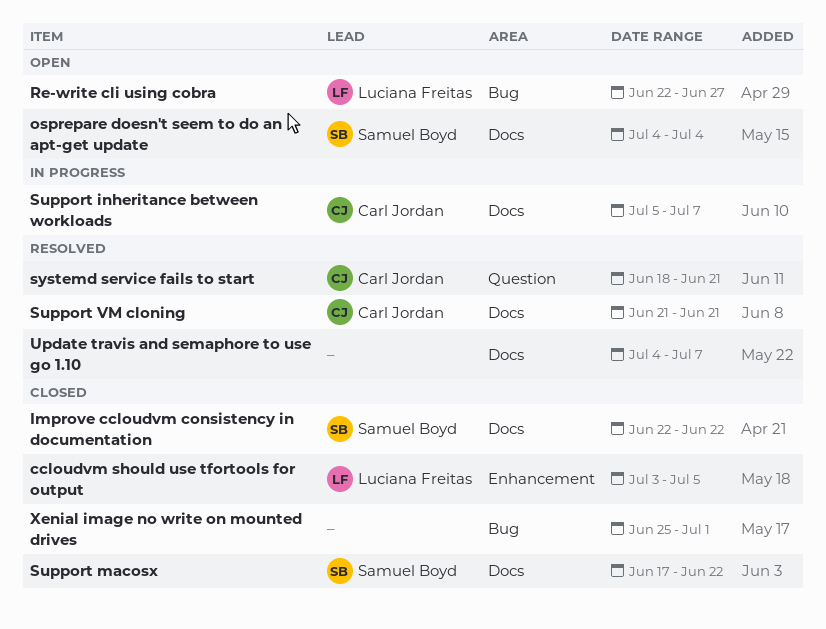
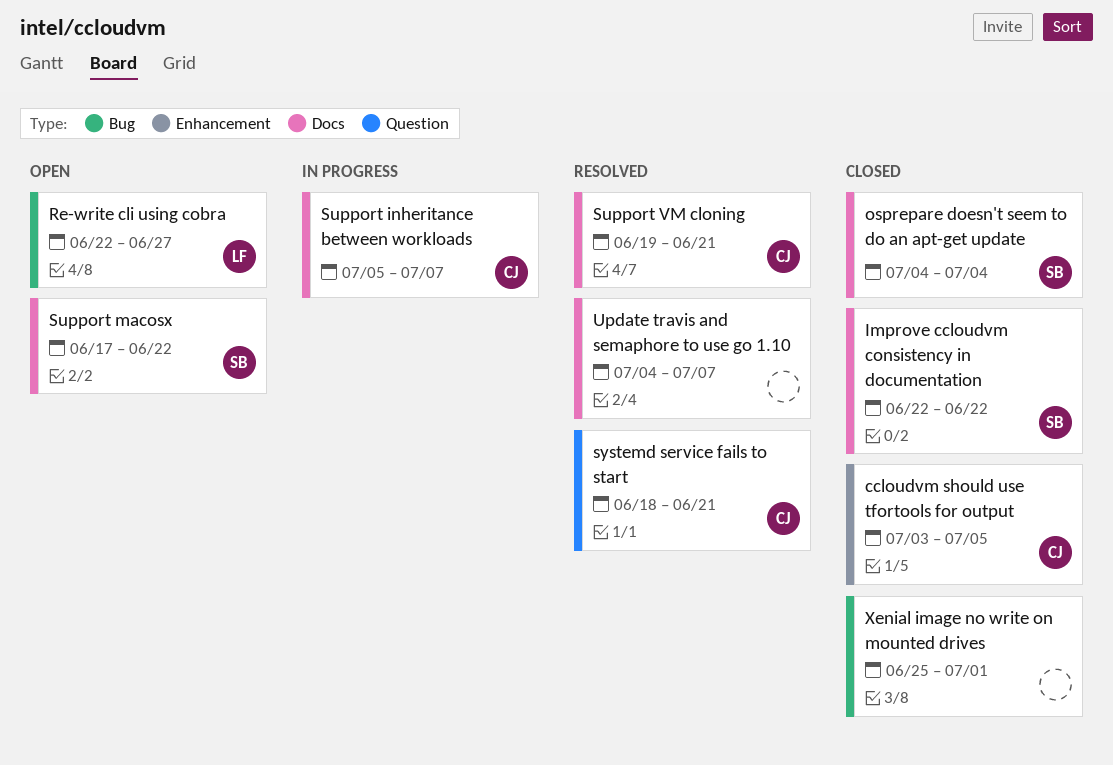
ccloudvm should use tfortools for output, owner: Luciana Freitas -> Carl Jordan
osprepare doesn't seem to do an apt-get update, status: Open -> Closed
Support macosx, status: Closed -> Open
Support VM cloning, start: Jun 21 -> Jun 19

